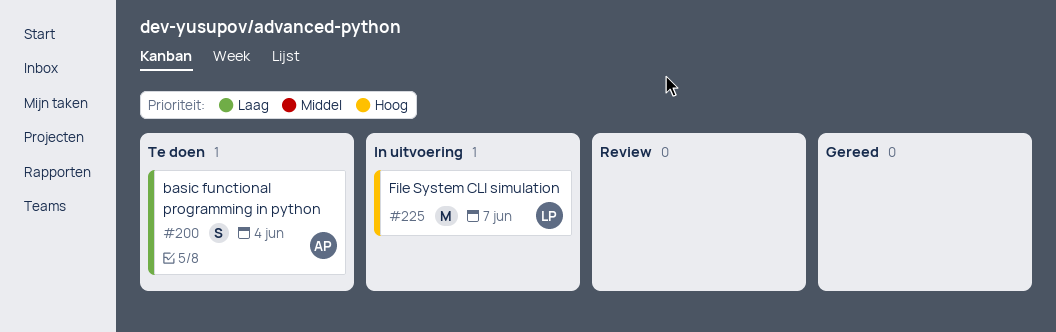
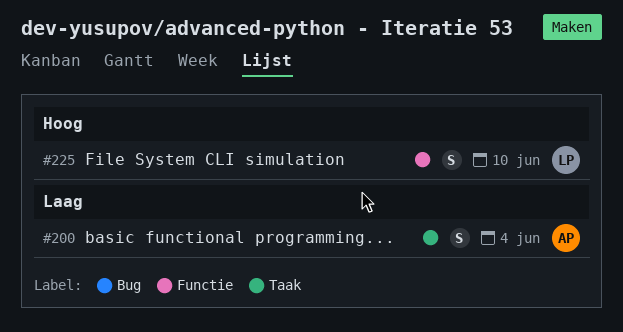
#225, estimate: M -> S
#225, due: Jun 7 -> Jun 10

